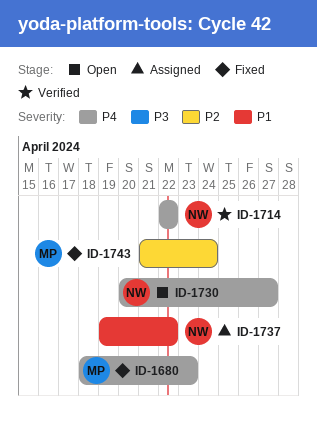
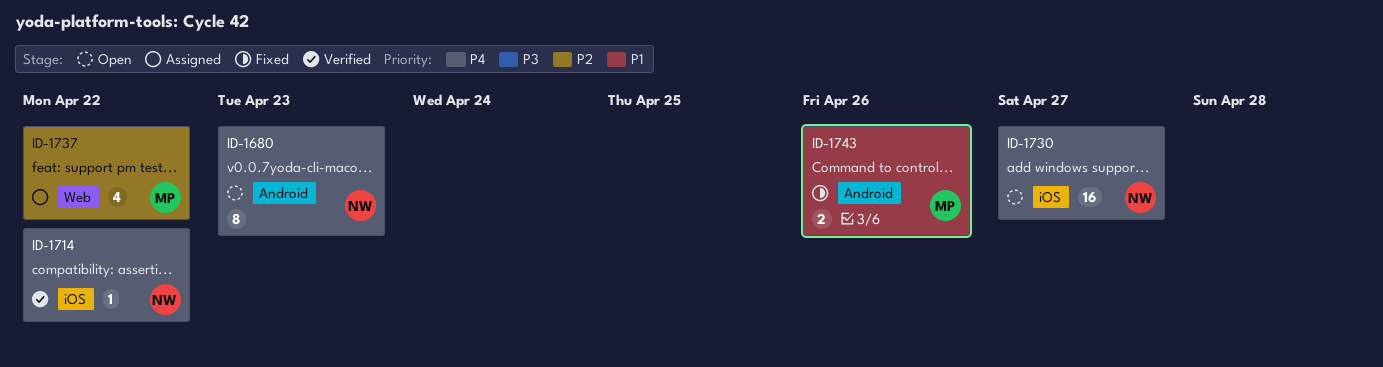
ID-1680, status: Fixed -> Open
ID-1680, owner: MP -> NW
ID-1737, owner: NW -> MP
ID-1737, priority: P1 -> P2
ID-1743, priority: P2 -> P1
ID-1743, due: Apr 24 -> Apr 26

